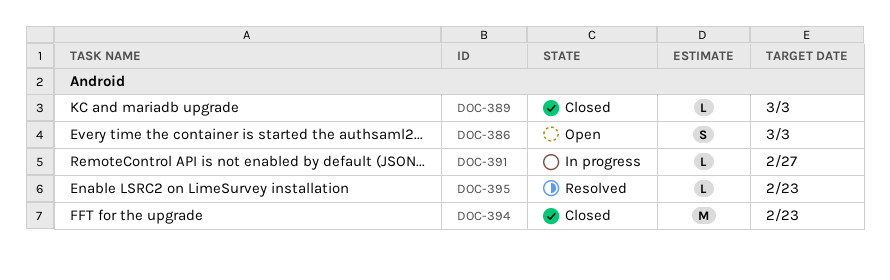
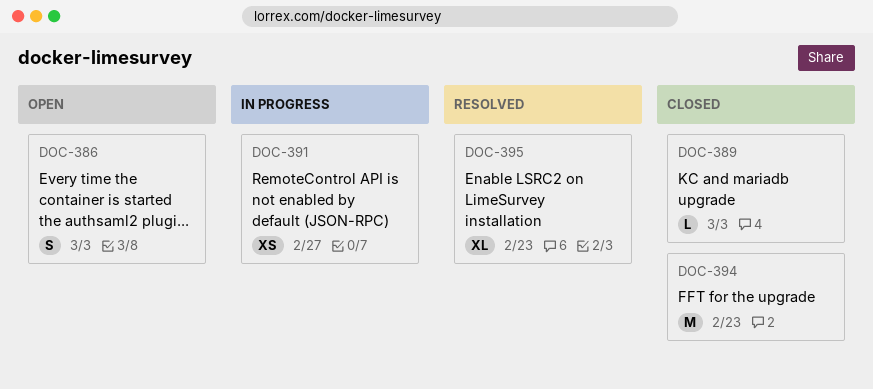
DOC-391, estimate: L -> XS
DOC-395, estimate: L -> XL

